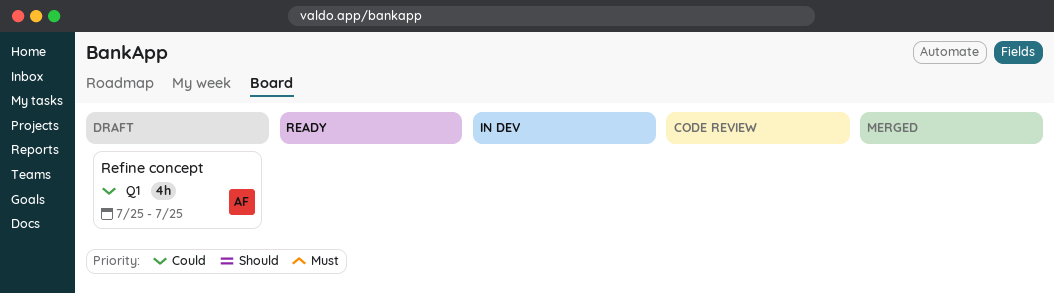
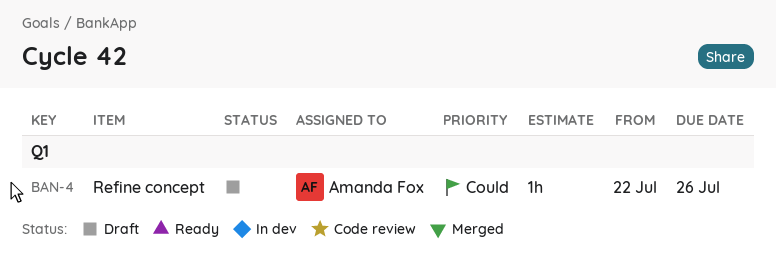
Refine concept, estimate: 4h -> 1h
Refine concept, start: Jul 25 -> Jul 22
Refine concept, due: Jul 25 -> Jul 26

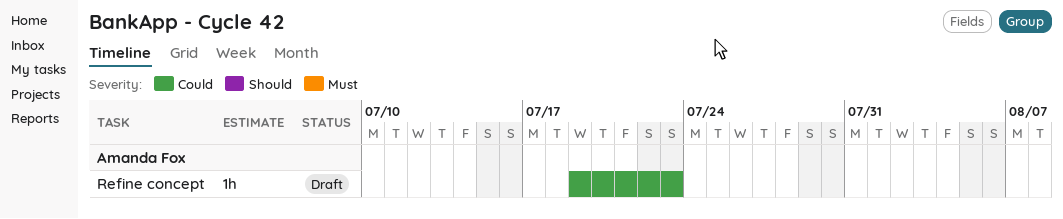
Refine concept, start: Jul 22 -> Jul 19
Refine concept, due: Jul 26 -> Jul 23

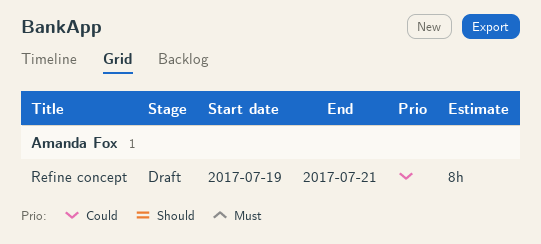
Refine concept, estimate: 1h -> 8h
Refine concept, due: Jul 23 -> Jul 21

